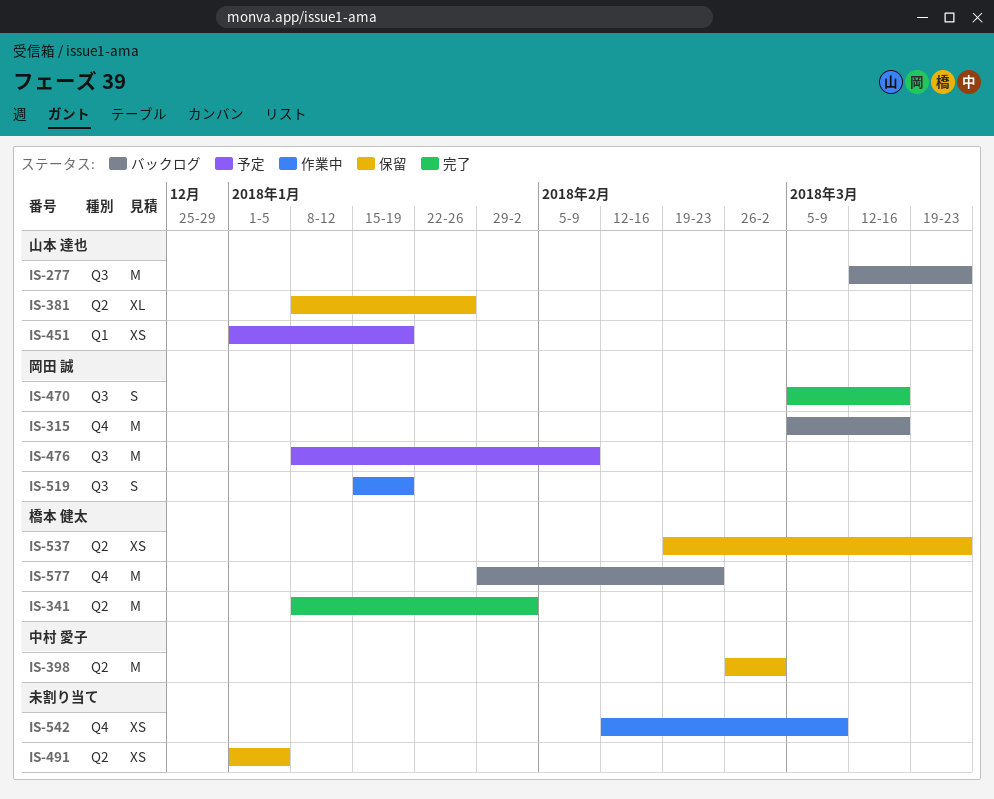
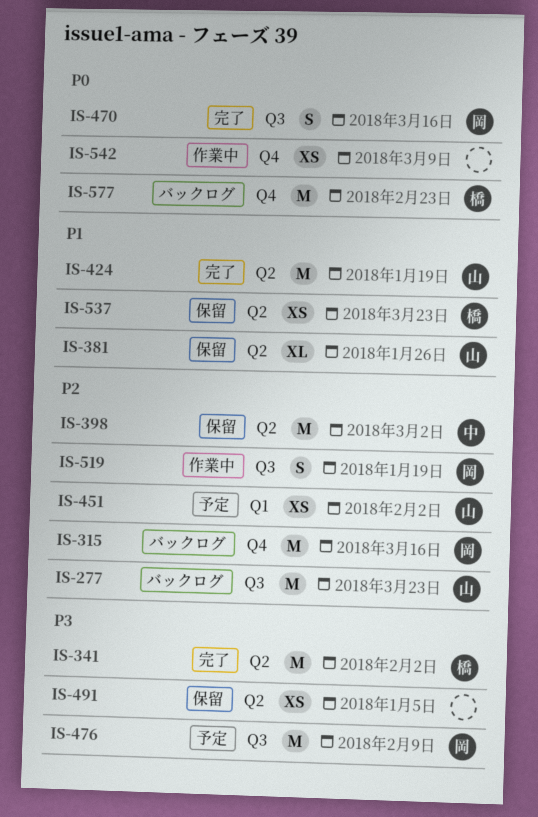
IS-424: none -> present
IS-451, due: Jan 19 -> Feb 2

